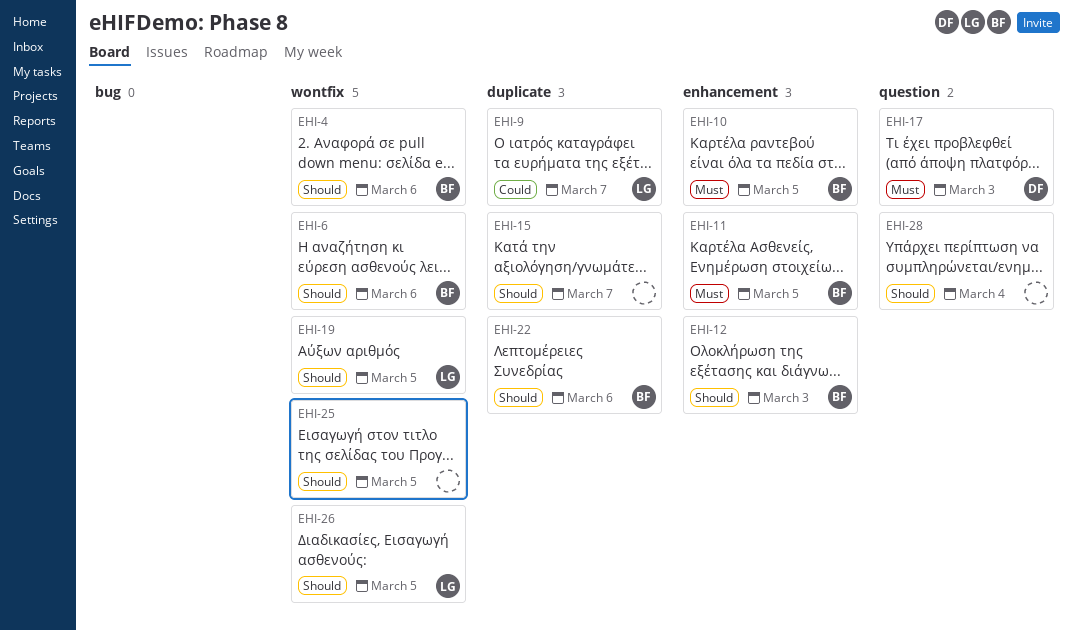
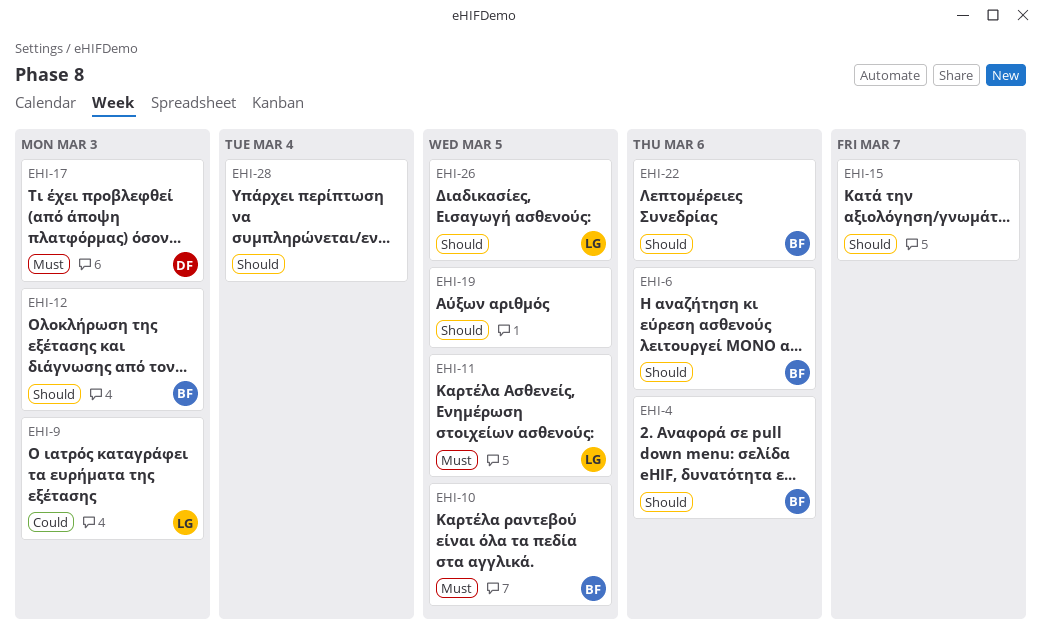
EHI-9, due: Mar 7 -> Mar 3
EHI-11, owner: BF -> LG
EHI-19, owner: LG -> none
EHI-25: present -> none

